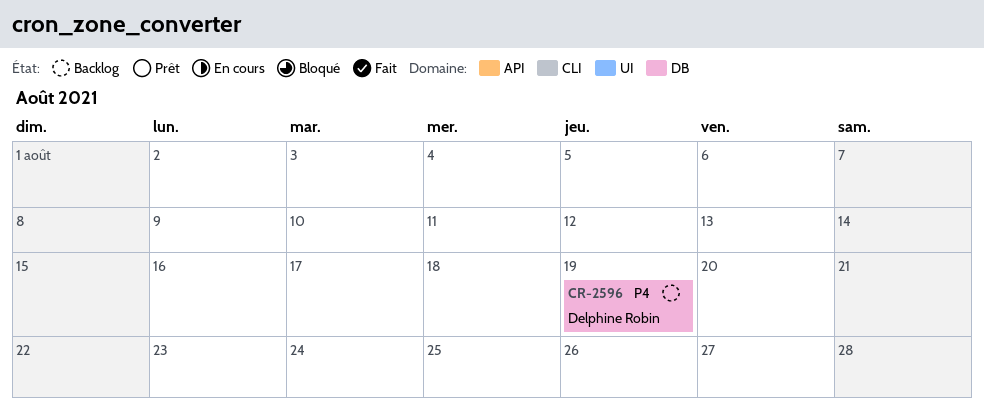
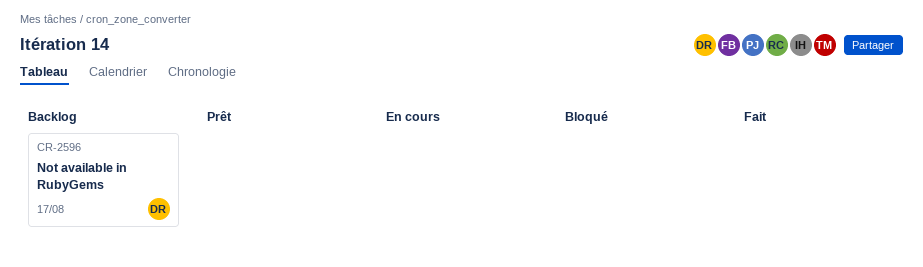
CR-2596, due: Aug 19 -> Aug 17

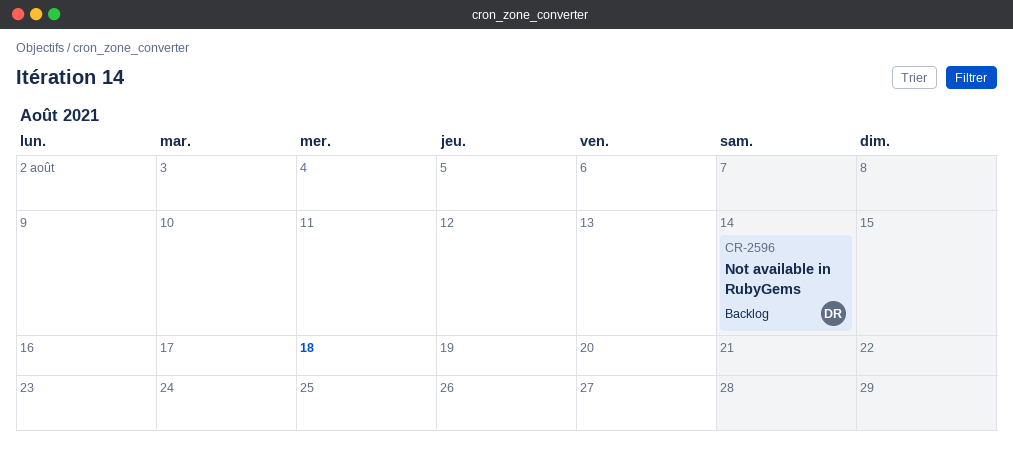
CR-2596, due: Aug 17 -> Aug 14

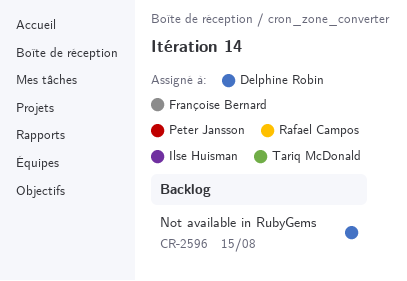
CR-2596, due: Aug 14 -> Aug 15

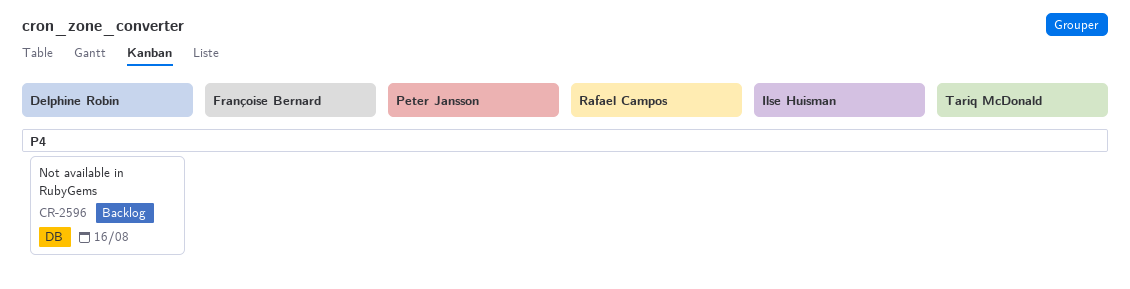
CR-2596, due: Aug 15 -> Aug 16

